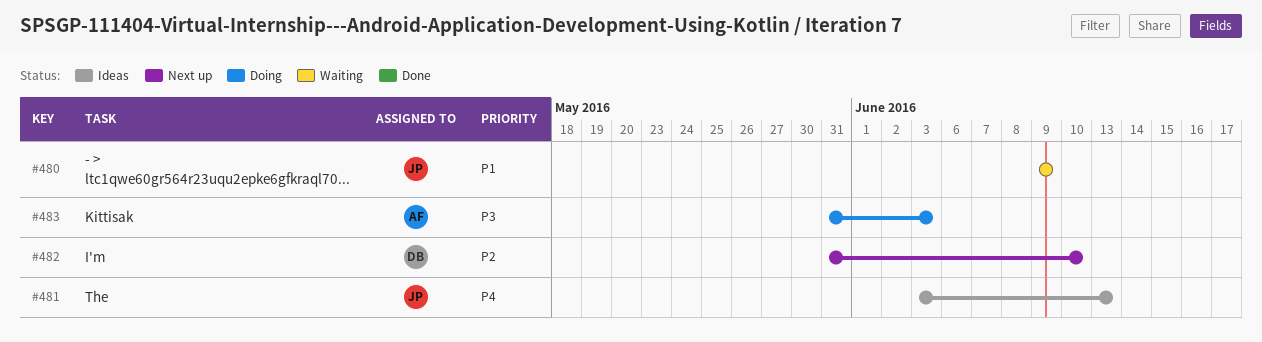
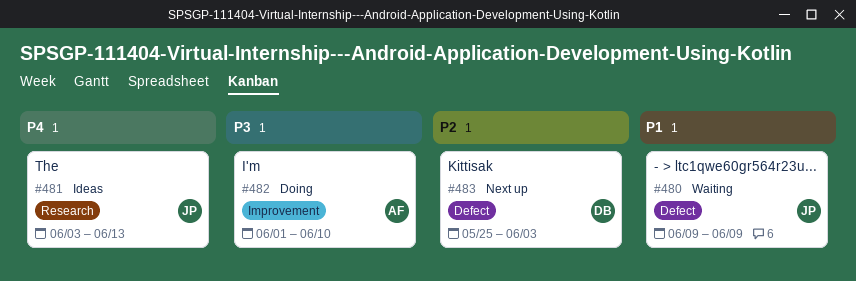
#482, status: Next up -> Doing
#482, owner: DB -> AF
#482, priority: P2 -> P3
#482, start: May 31 -> Jun 1
#483, status: Doing -> Next up
#483, owner: AF -> DB
#483, priority: P3 -> P2
#483, start: May 31 -> May 25

